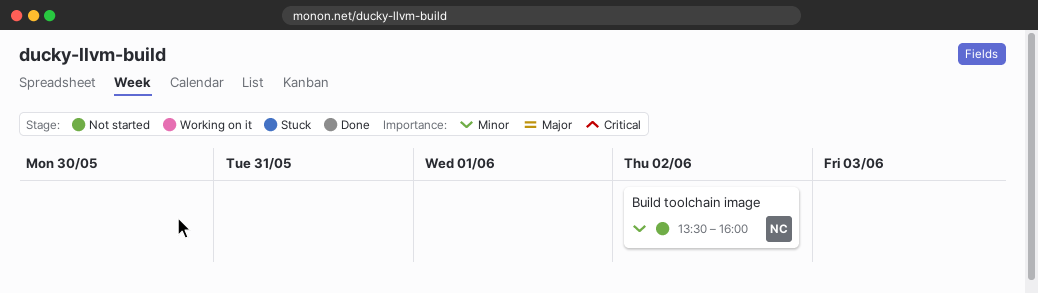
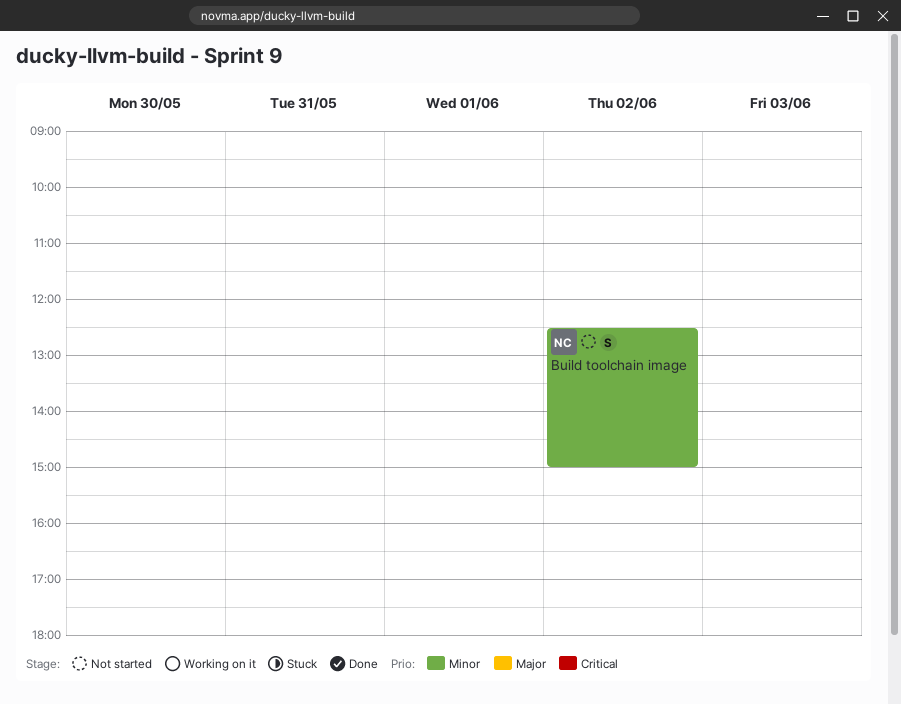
Build toolchain image, begins: 13:30 -> 12:30
Build toolchain image, ends: 16:00 -> 15:00

